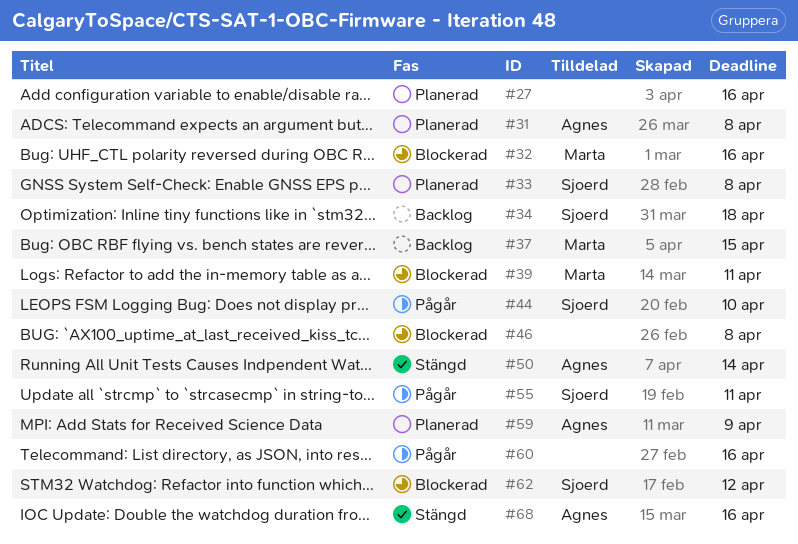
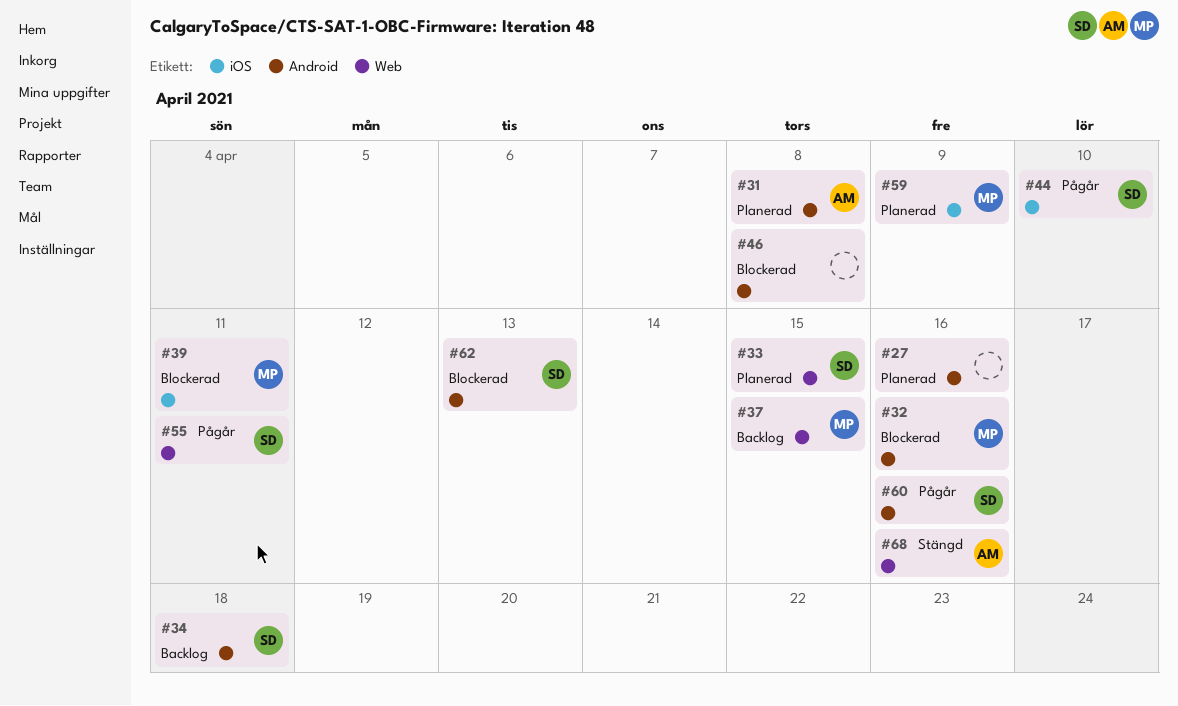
#33, due: Apr 8 -> Apr 15
#50: present -> none
#59, owner: Agnes -> Marta
#60, owner: none -> Sjoerd
#62, due: Apr 12 -> Apr 13

